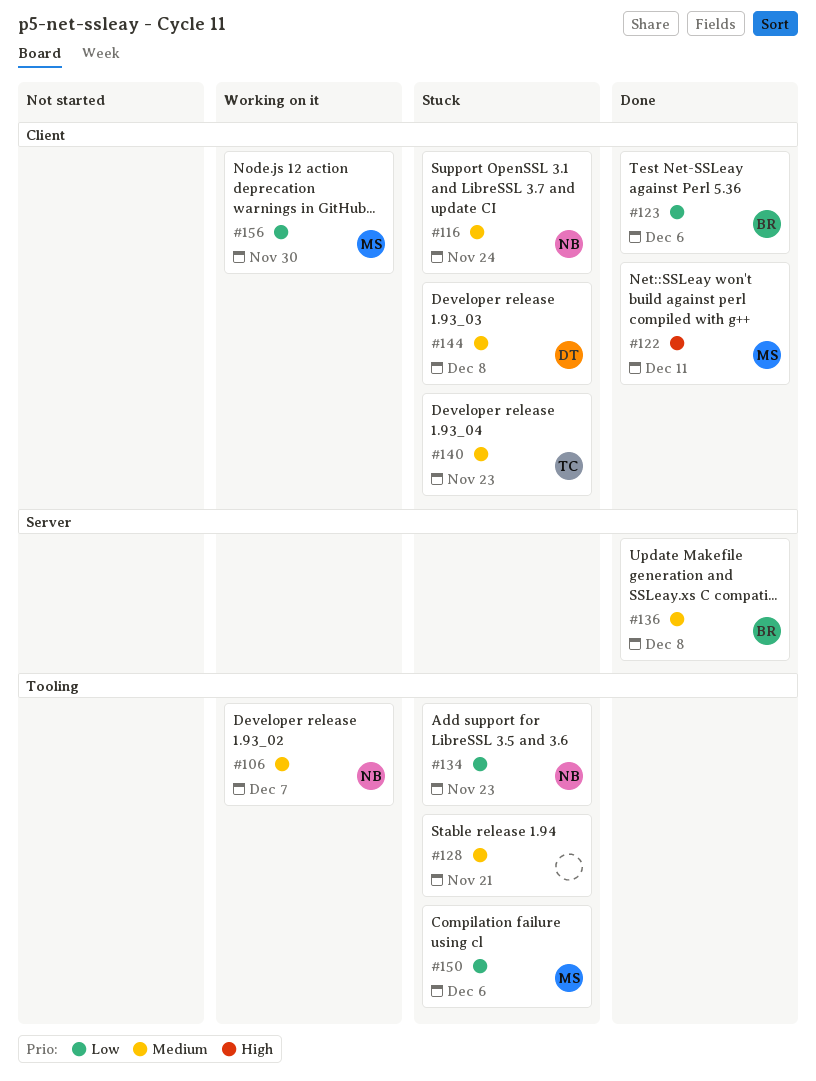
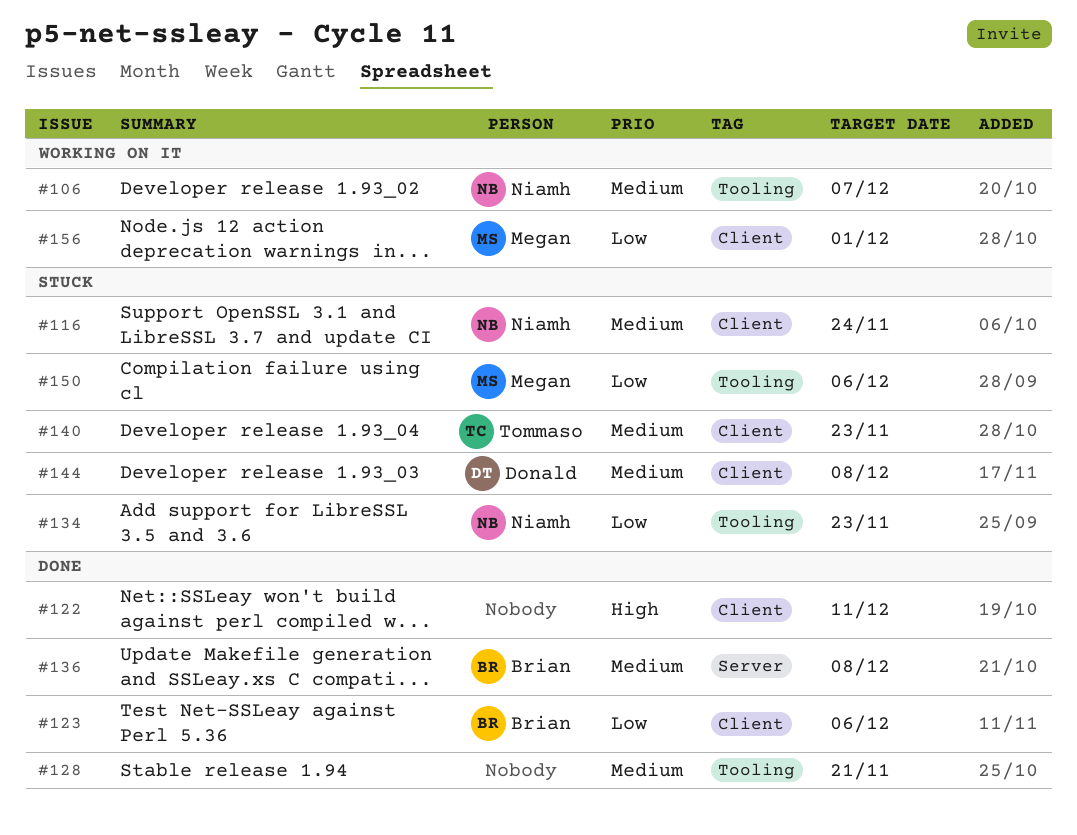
#122, owner: Megan -> none
#128, status: Stuck -> Done
#156, due: Nov 30 -> Dec 1

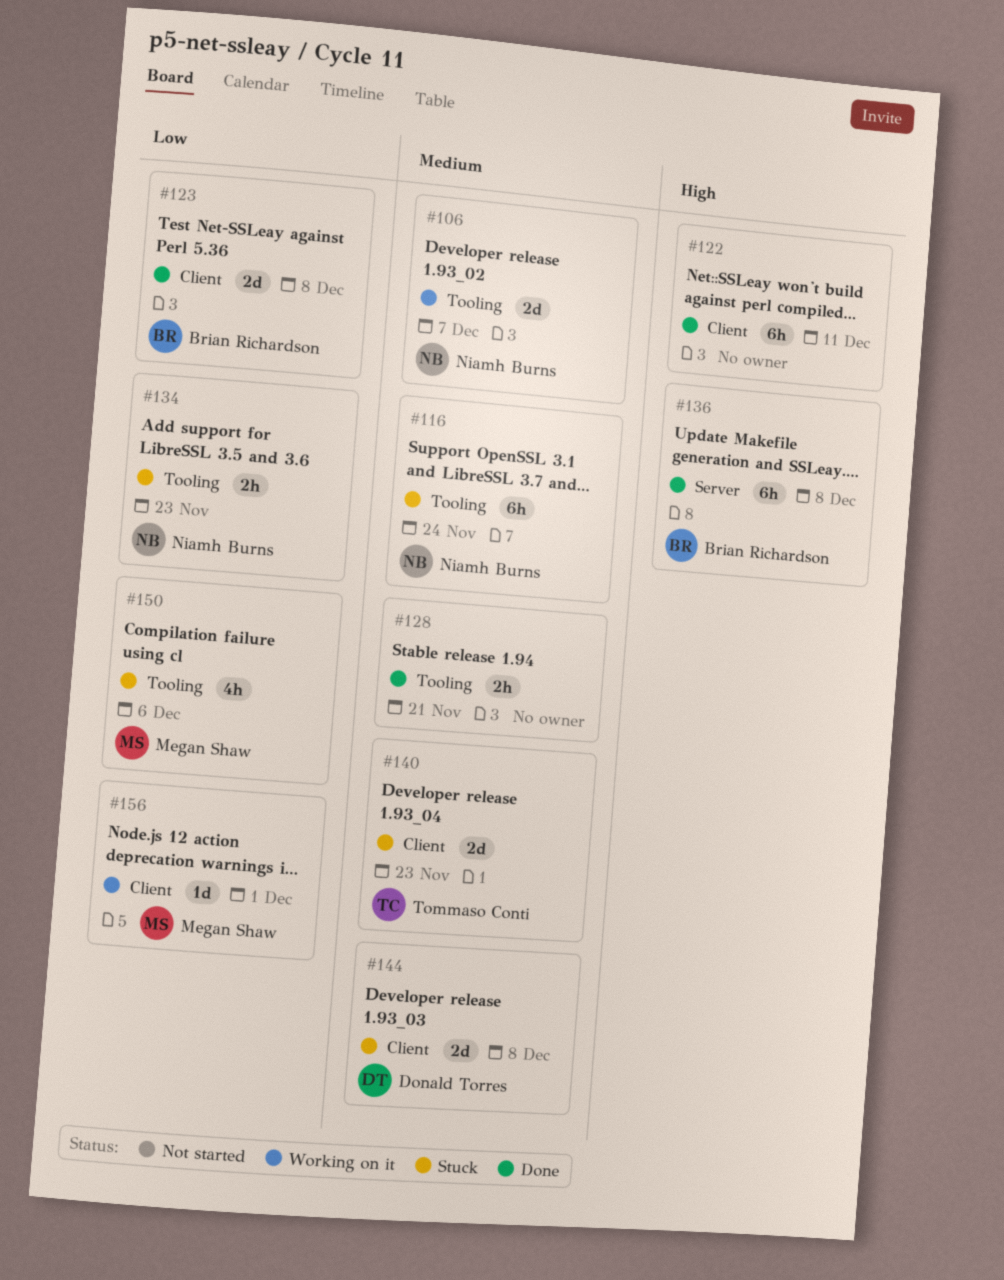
#116, label: Client -> Tooling
#123, due: Dec 6 -> Dec 8
#136, priority: Medium -> High

